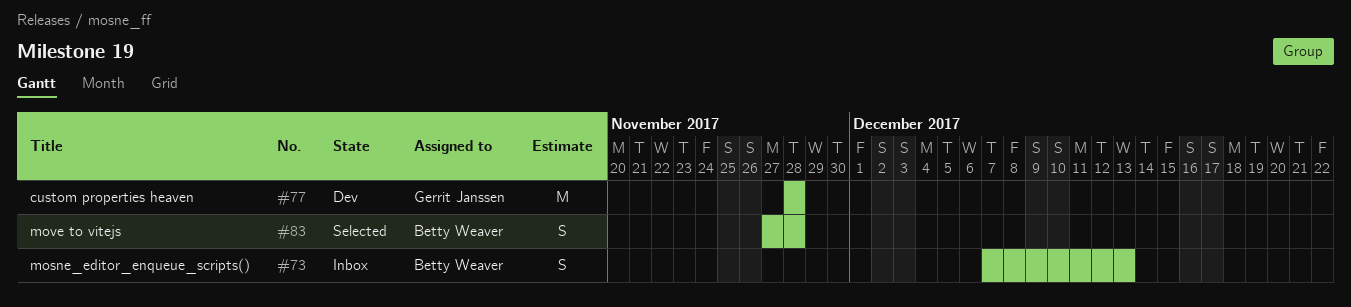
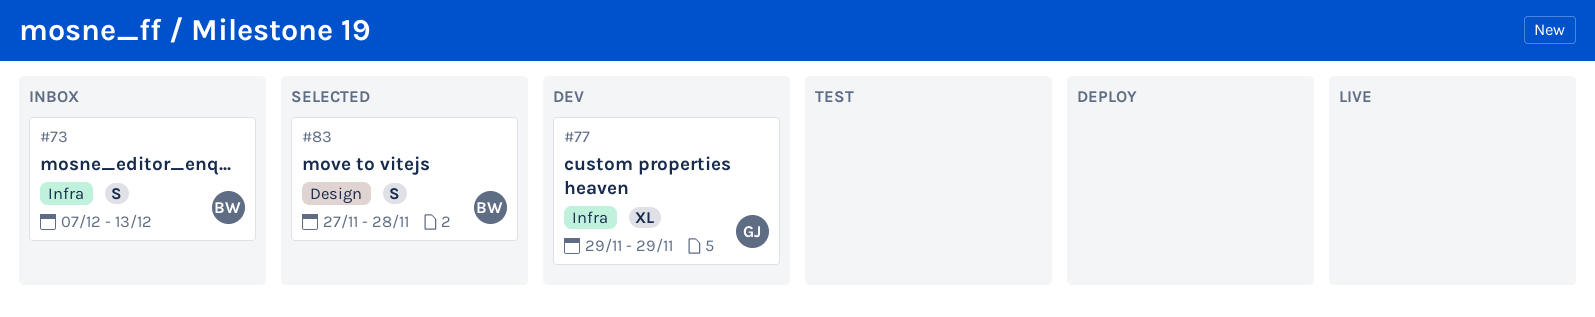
#77, estimate: M -> XL
#77, start: Nov 28 -> Nov 29
#77, due: Nov 28 -> Nov 29

